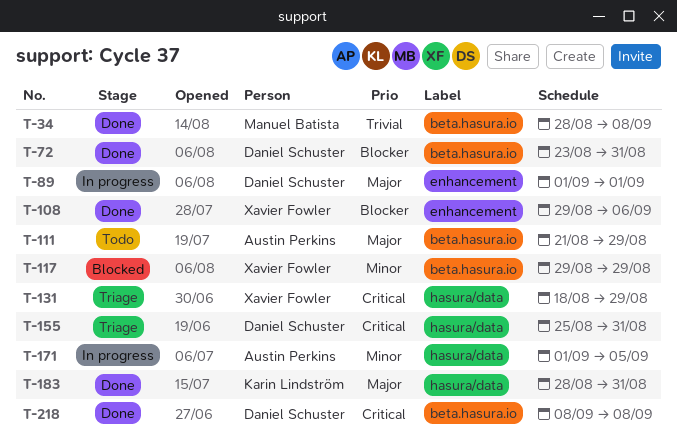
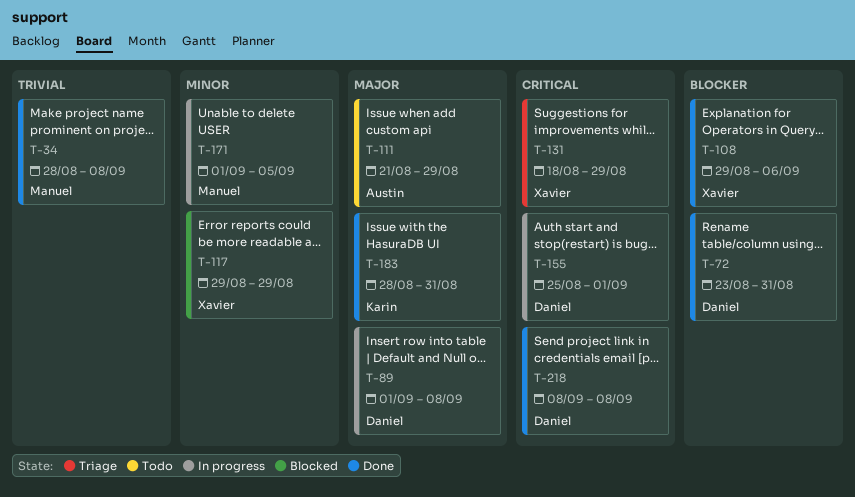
T-89, due: Sep 1 -> Sep 8
T-155, status: Triage -> In progress
T-155, due: Aug 31 -> Sep 1
T-171, owner: Austin Perkins -> Manuel Batista

